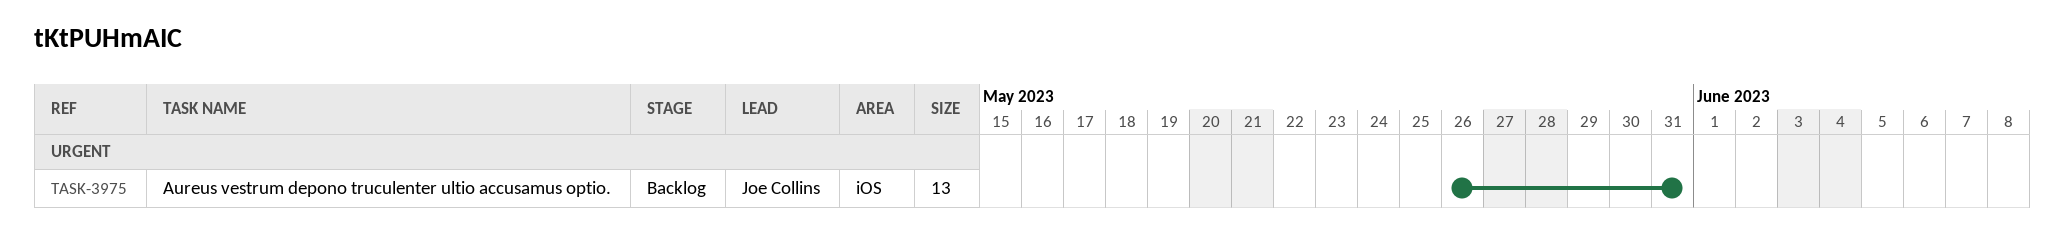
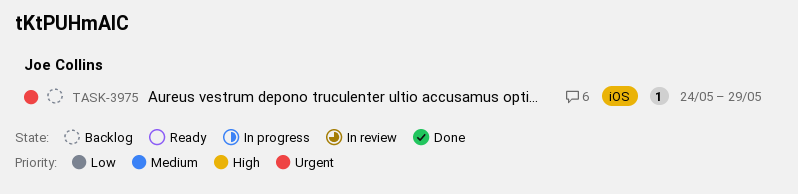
TASK-3975, estimate: 13 -> 1
TASK-3975, start: May 26 -> May 24
TASK-3975, due: May 31 -> May 29

